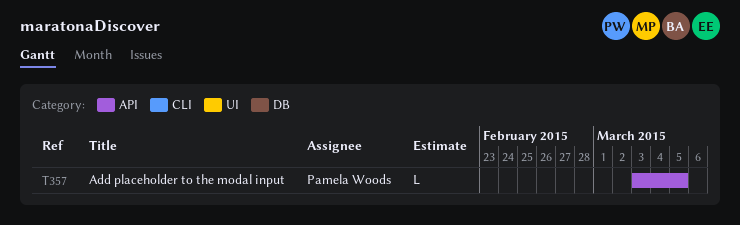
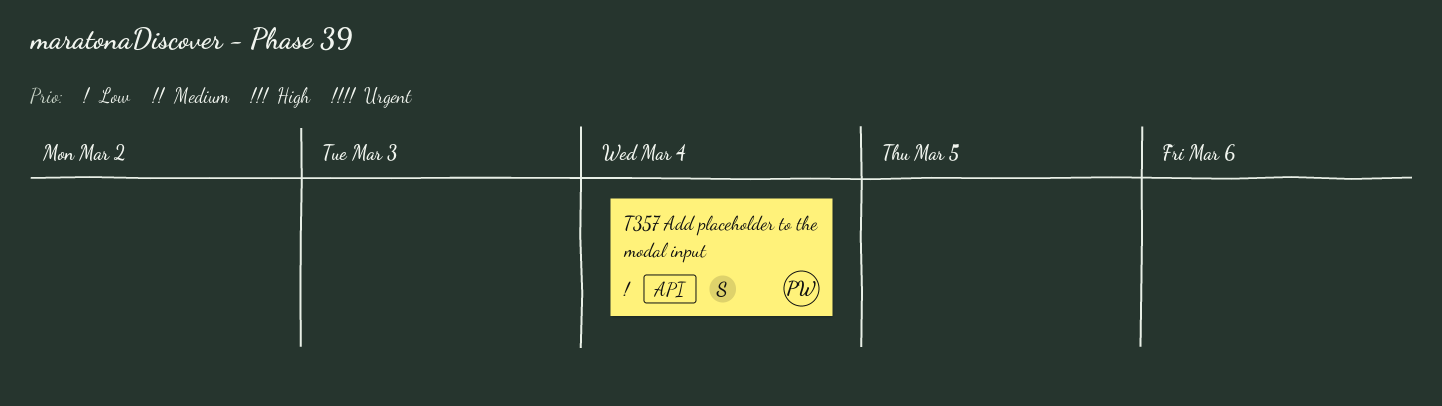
T357, estimate: L -> S
T357, due: Mar 5 -> Mar 4

